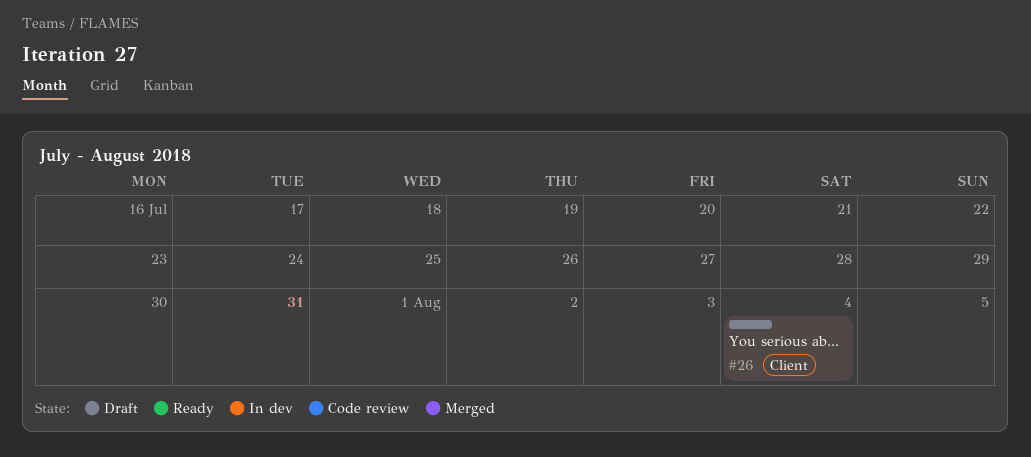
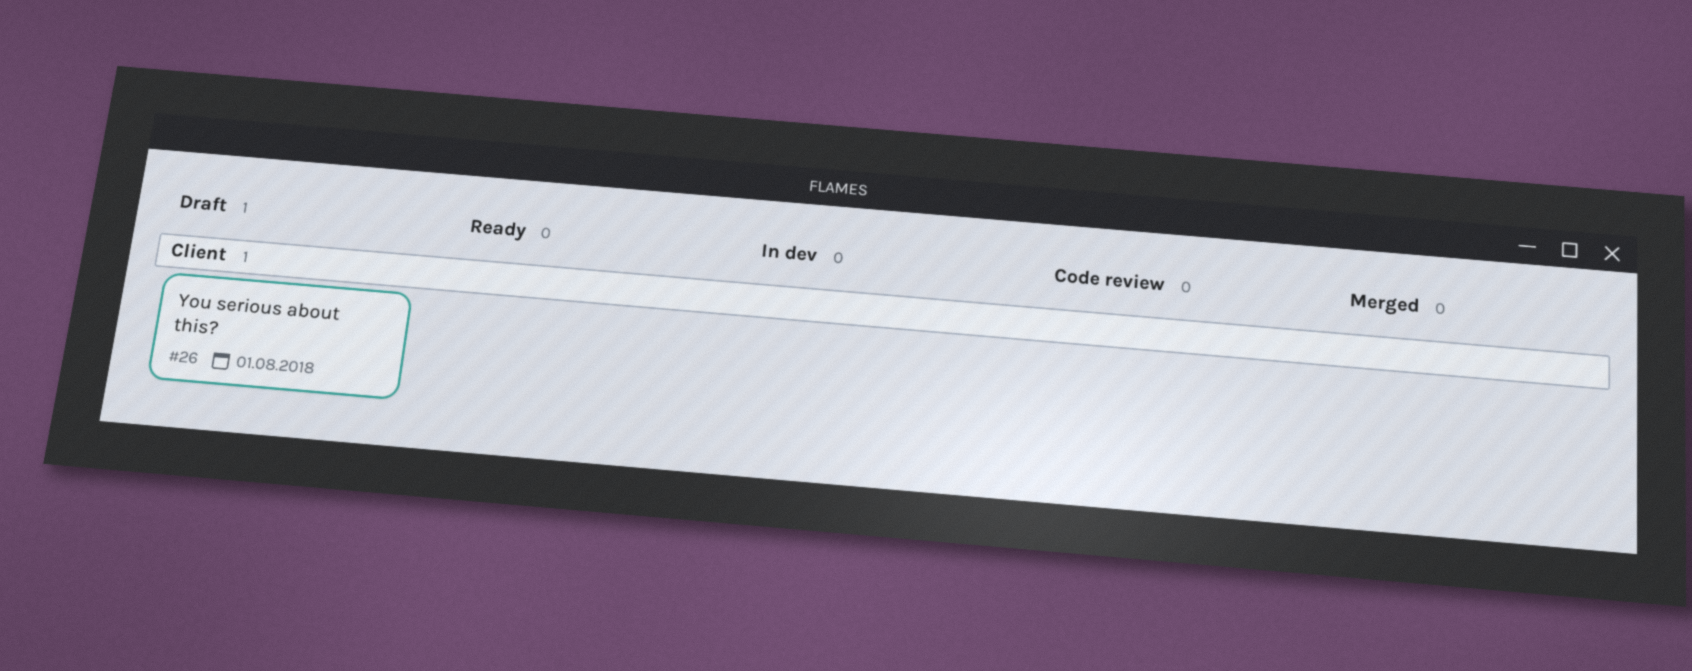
#26, due: Aug 4 -> Aug 1

